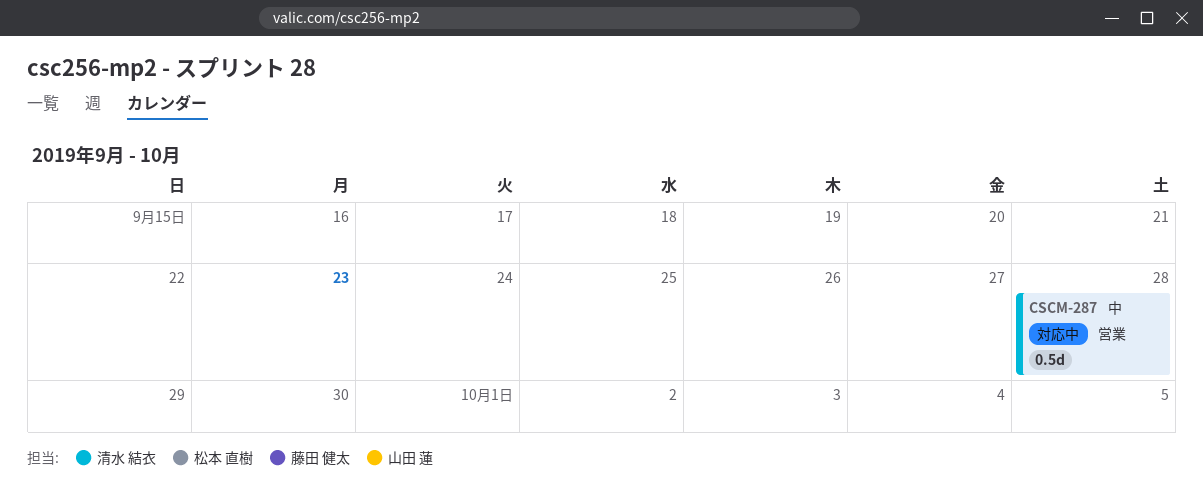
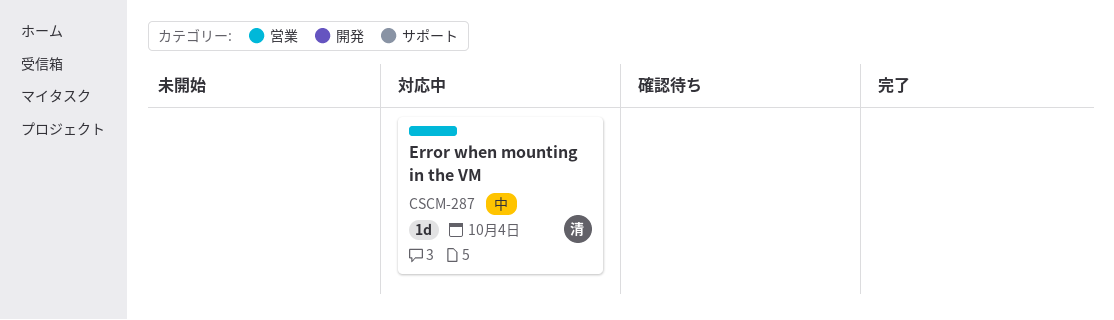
CSCM-287, estimate: 0.5d -> 1d
CSCM-287, due: Sep 28 -> Oct 4

